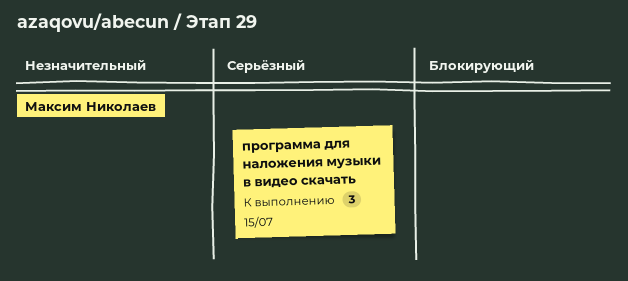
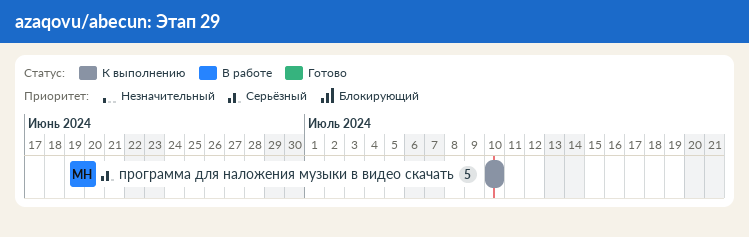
программа для наложения музыки в видео скачать, estimate: 3 -> 5
программа для наложения музыки в видео скачать, due: Jul 15 -> Jul 10

